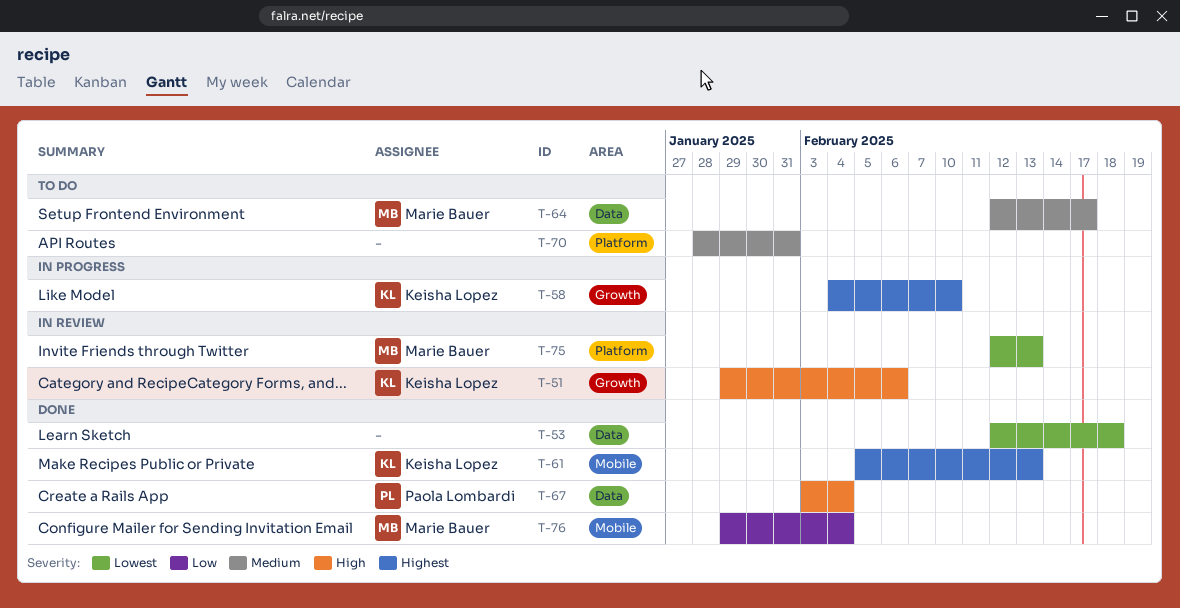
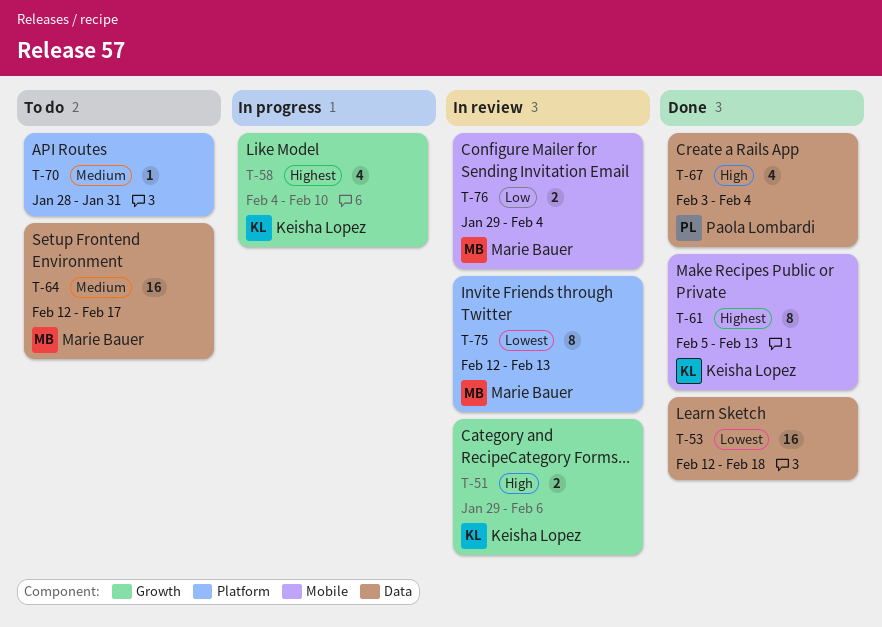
T-76, status: Done -> In review

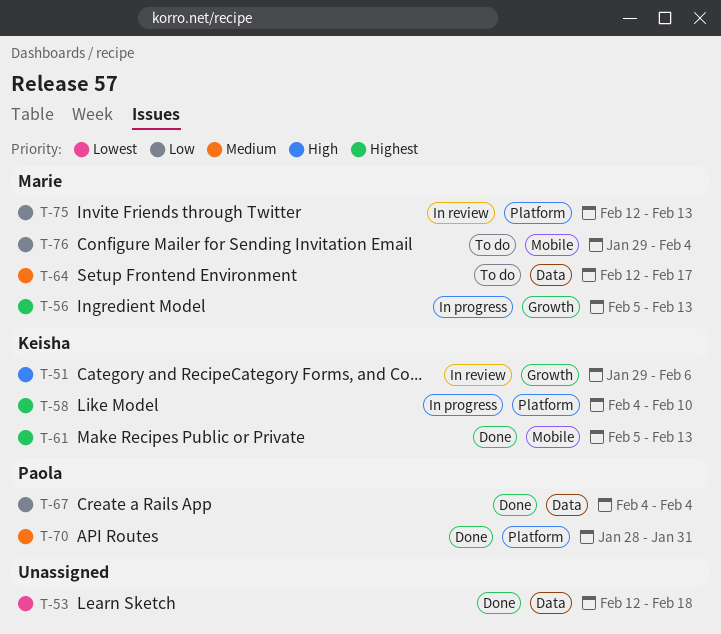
T-56: none -> present
T-58, label: Growth -> Platform
T-67, priority: High -> Low
T-67, start: Feb 3 -> Feb 4
T-70, status: To do -> Done
T-70, owner: none -> Paola Lombardi
T-75, priority: Lowest -> Low
T-76, status: In review -> To do

